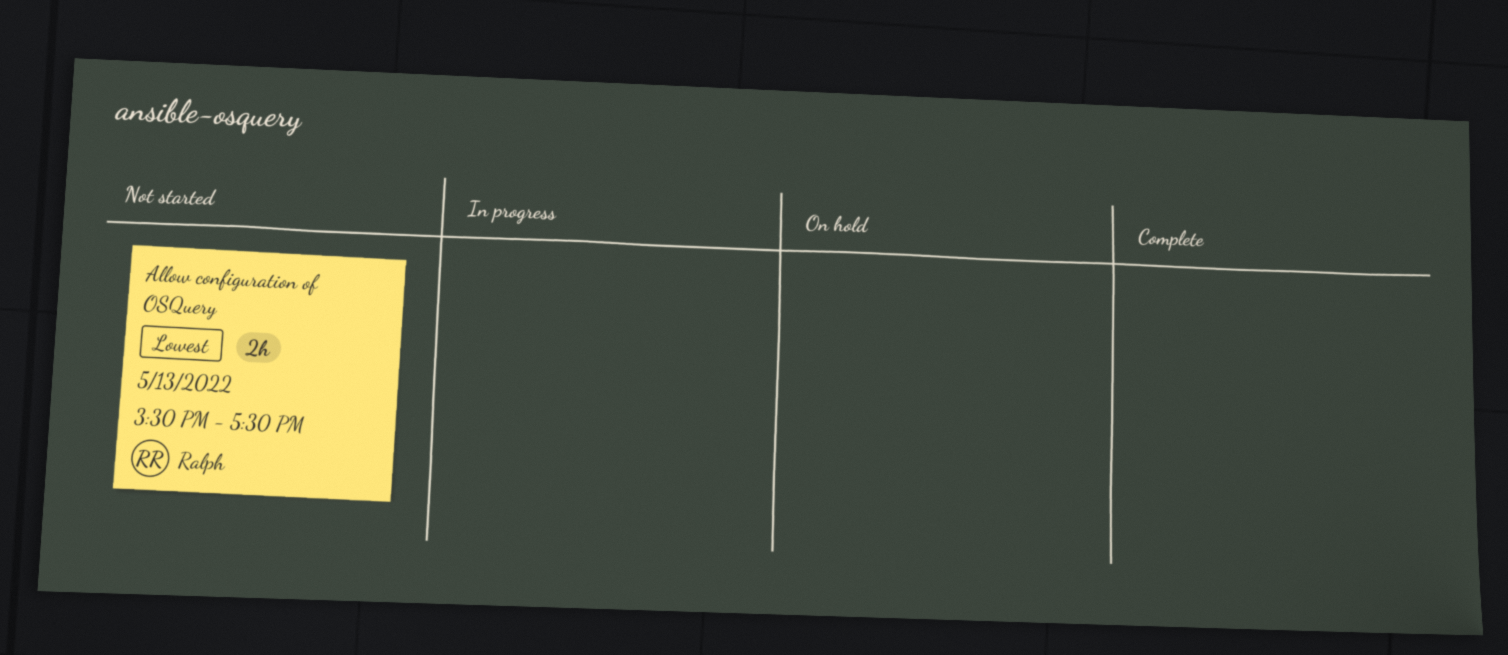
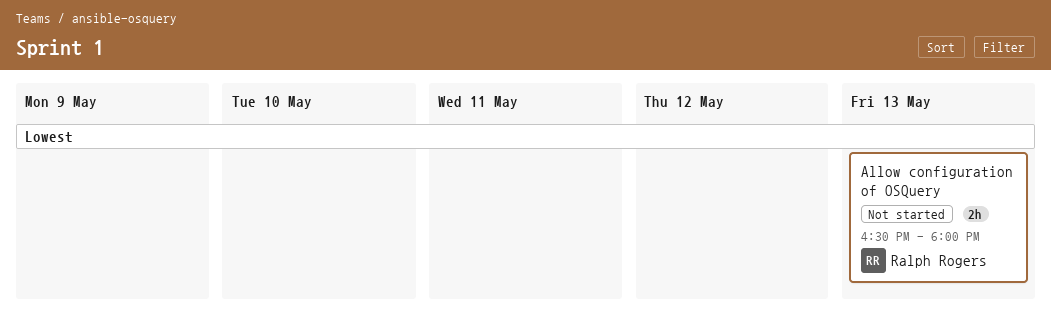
Allow configuration of OSQuery, begins: 15:30 -> 16:30
Allow configuration of OSQuery, ends: 17:30 -> 18:00

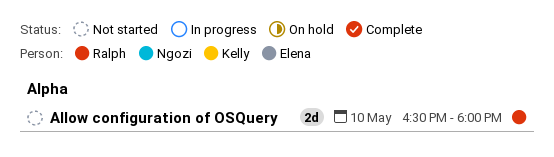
Allow configuration of OSQuery, estimate: 2h -> 2d
Allow configuration of OSQuery, day: May 13 -> May 10

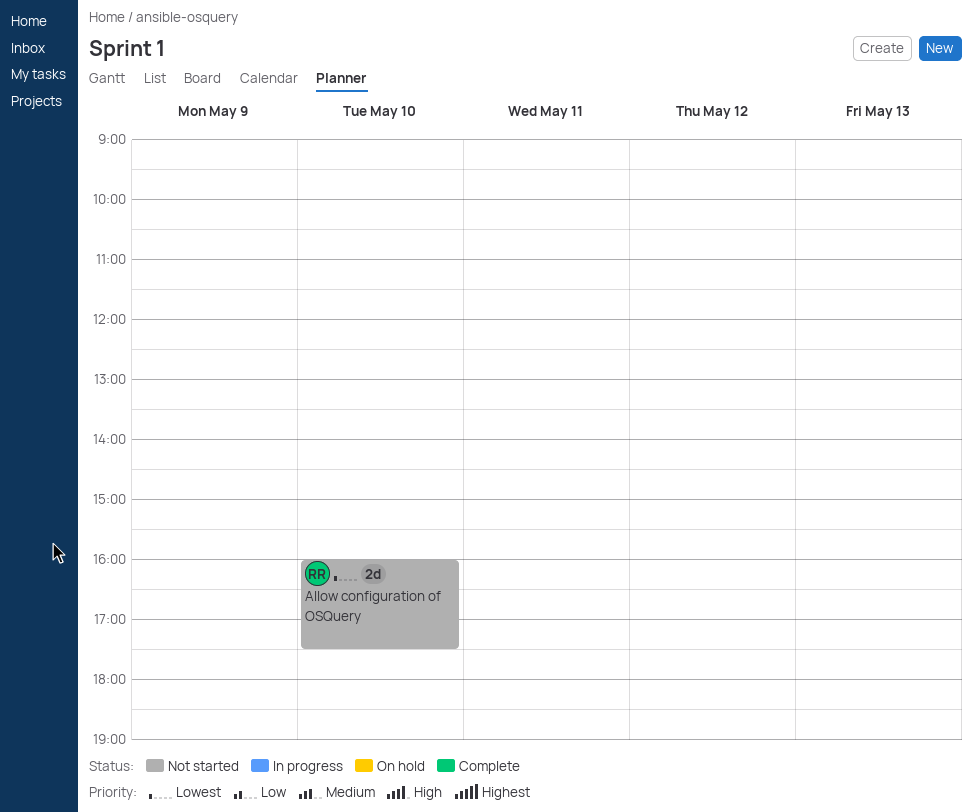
Allow configuration of OSQuery, begins: 16:30 -> 16:00
Allow configuration of OSQuery, ends: 18:00 -> 17:30

